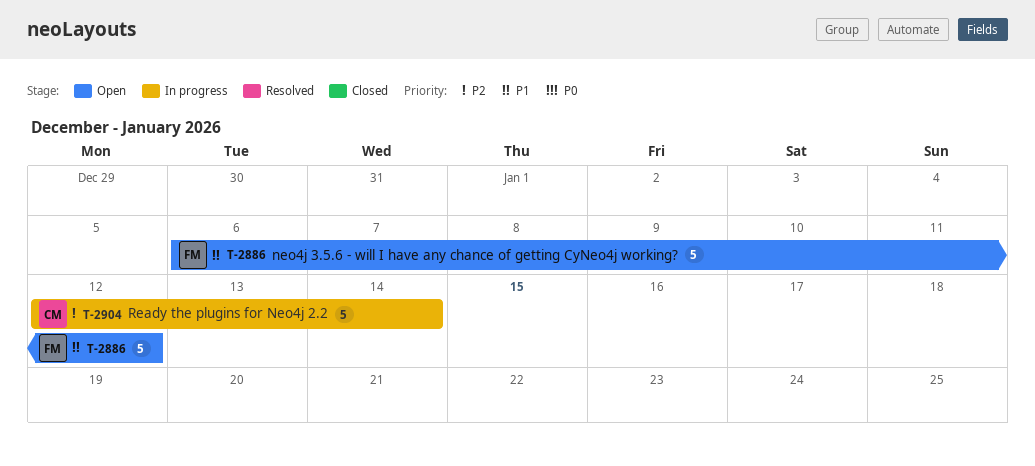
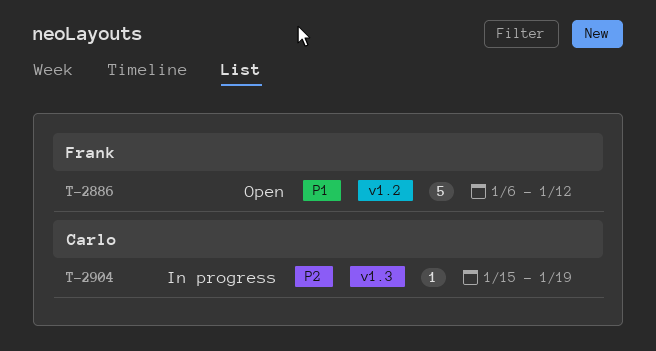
T-2904, estimate: 5 -> 1
T-2904, start: Jan 12 -> Jan 15
T-2904, due: Jan 14 -> Jan 19

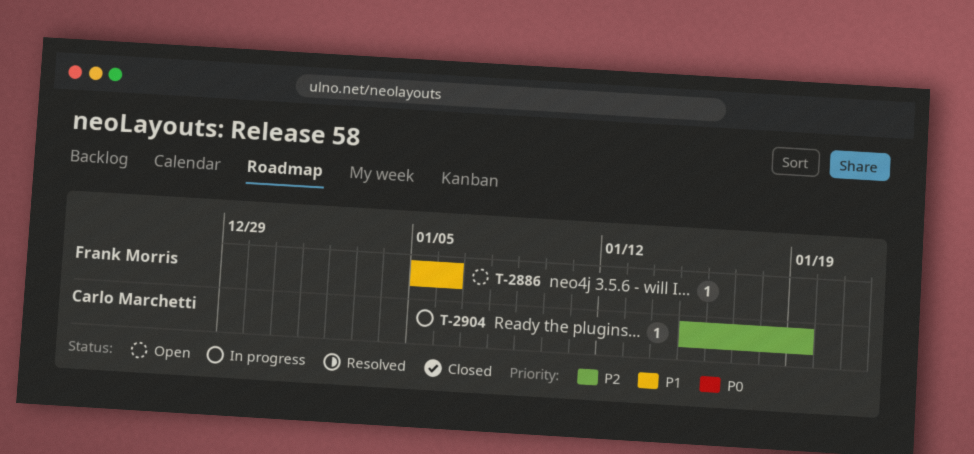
T-2886, estimate: 5 -> 1
T-2886, start: Jan 6 -> Jan 5
T-2886, due: Jan 12 -> Jan 6

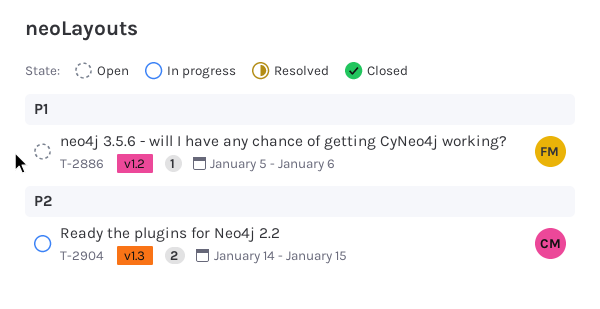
T-2904, estimate: 1 -> 2
T-2904, start: Jan 15 -> Jan 14
T-2904, due: Jan 19 -> Jan 15

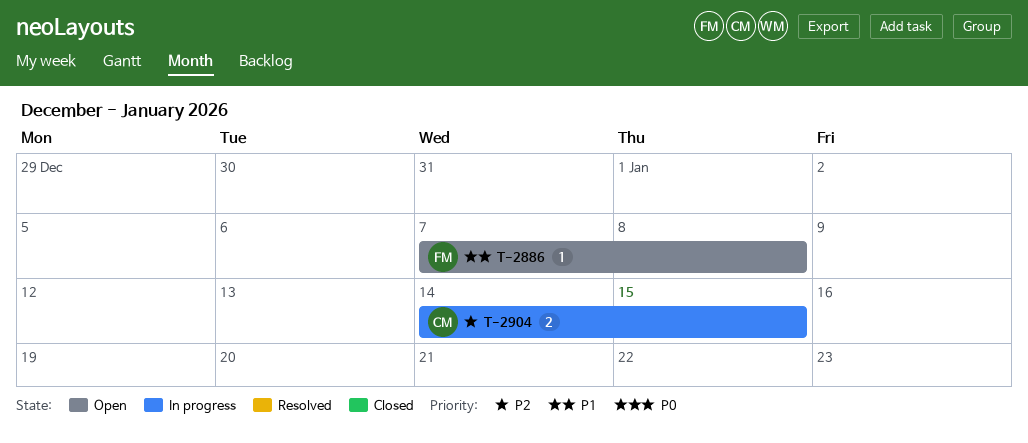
T-2886, start: Jan 5 -> Jan 7
T-2886, due: Jan 6 -> Jan 8

